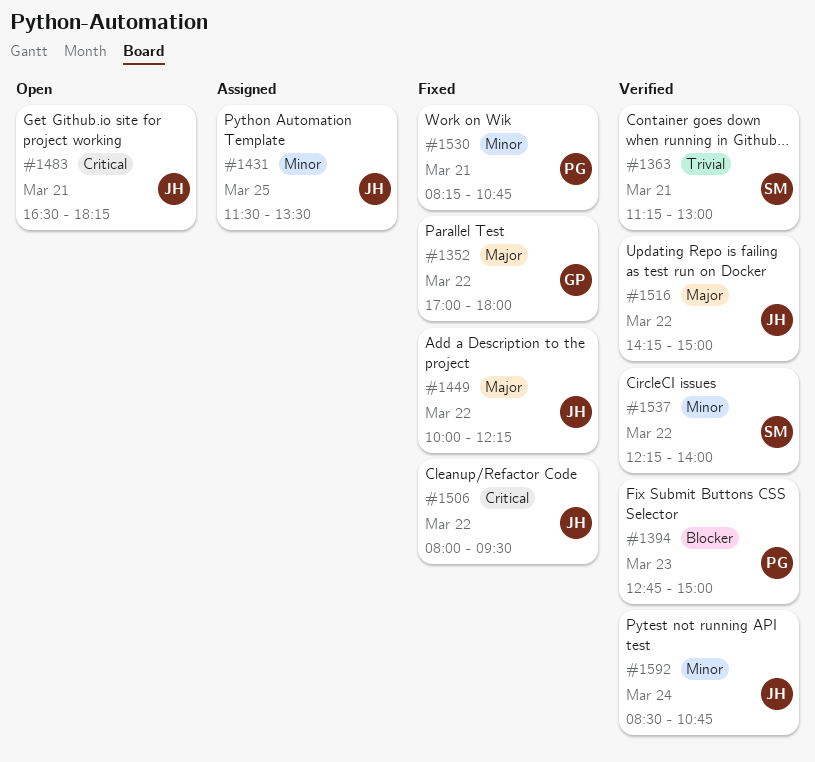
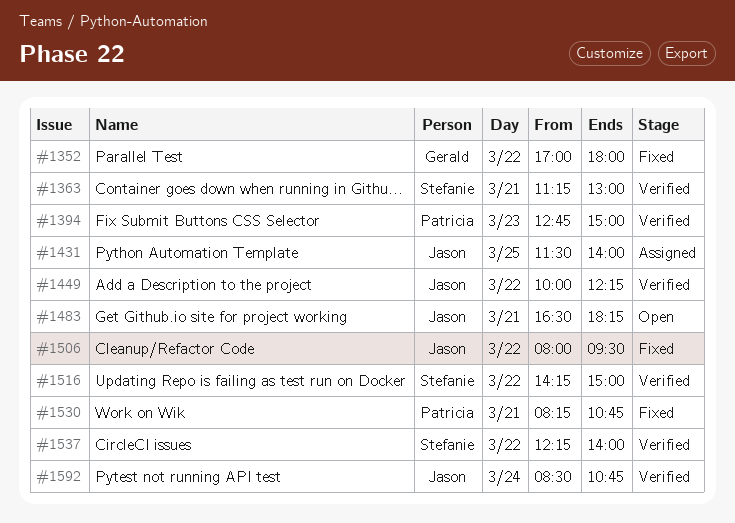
#1431, ends: 13:30 -> 14:00
#1449, status: Fixed -> Verified
#1516, owner: Jason -> Stefanie

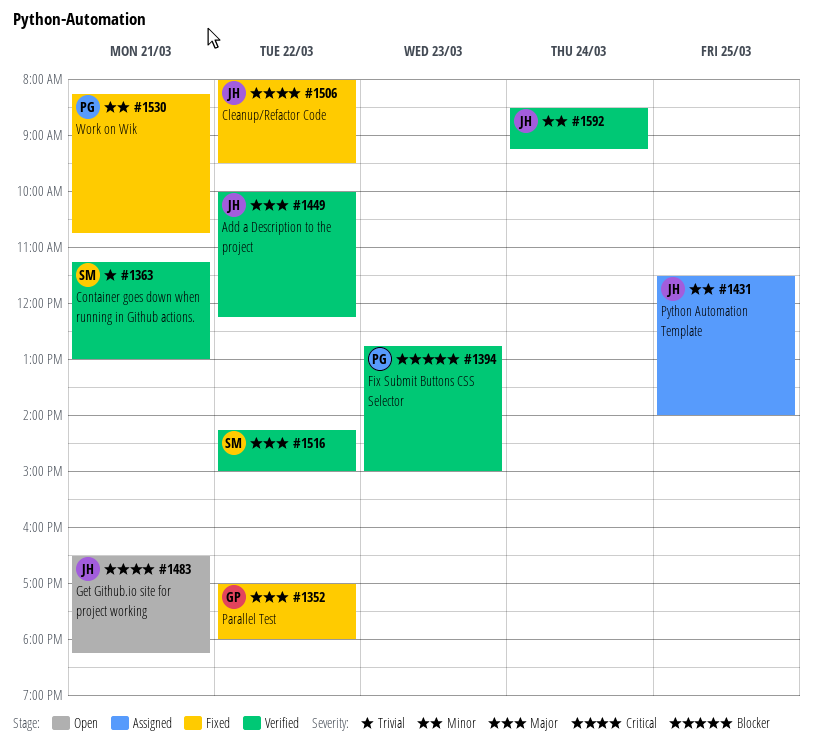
#1537: present -> none
#1592, ends: 10:45 -> 09:15

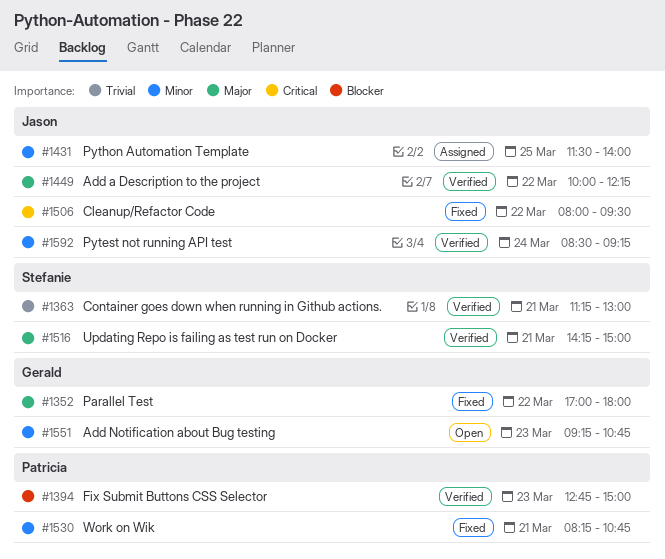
#1483: present -> none
#1516, day: Mar 22 -> Mar 21
#1551: none -> present

